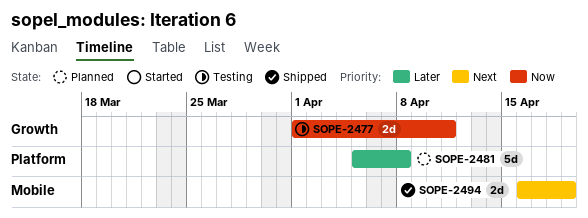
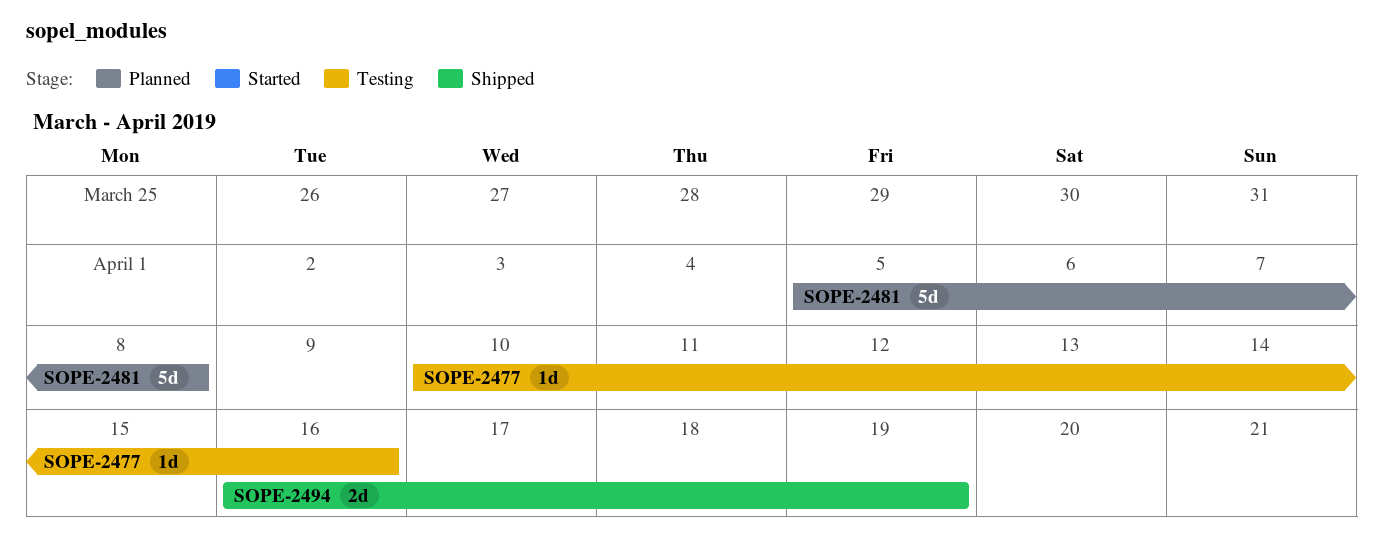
SOPE-2477, estimate: 2d -> 1d
SOPE-2477, start: Apr 1 -> Apr 10
SOPE-2477, due: Apr 11 -> Apr 16

